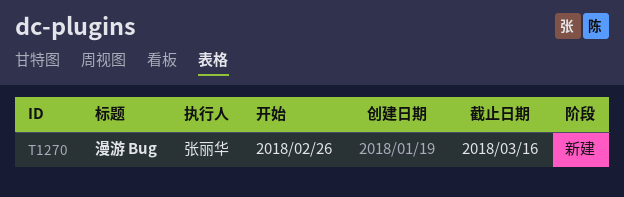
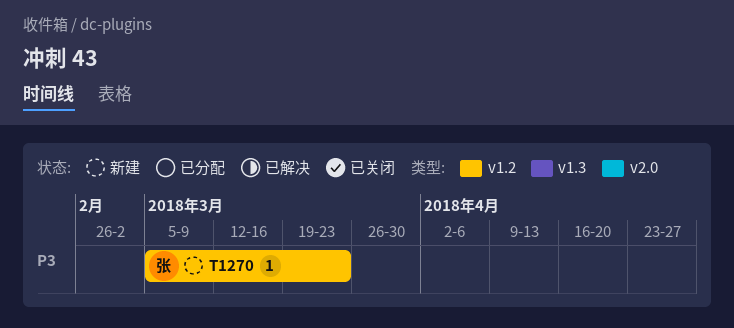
T1270, start: Feb 26 -> Mar 5
T1270, due: Mar 16 -> Mar 23

